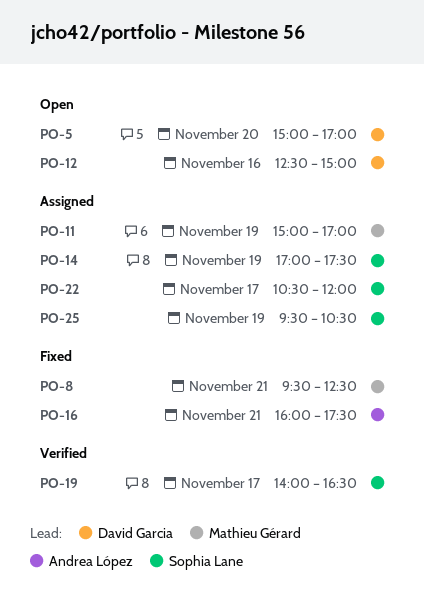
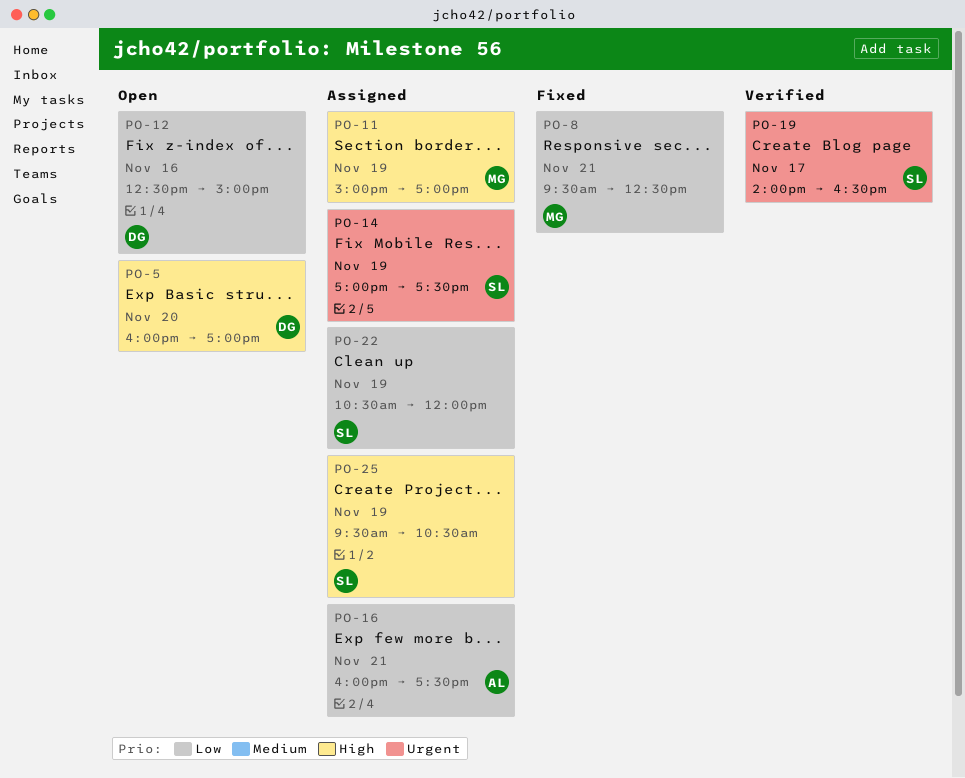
PO-5, begins: 15:00 -> 16:00
PO-16, status: Fixed -> Assigned
PO-22, day: Nov 17 -> Nov 19

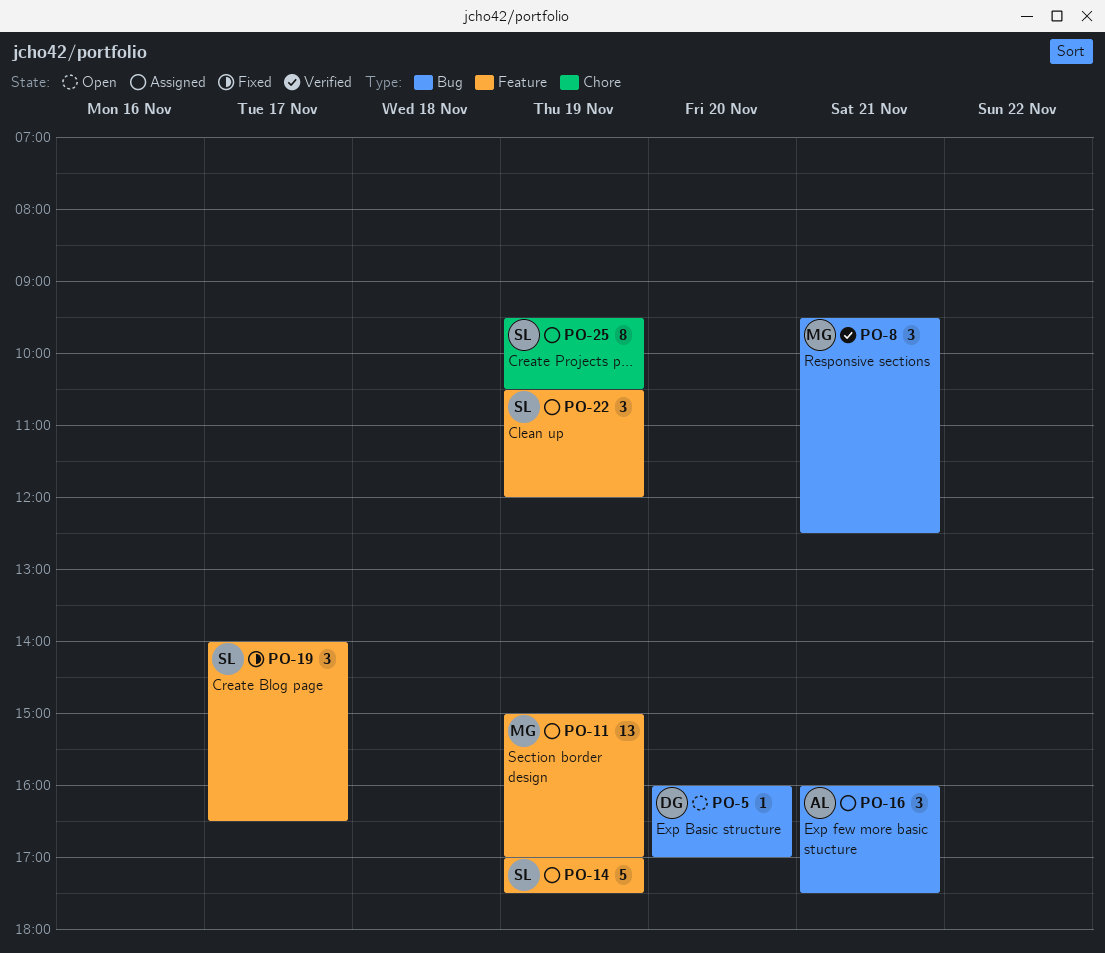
PO-8, status: Fixed -> Verified
PO-12: present -> none
PO-19, status: Verified -> Fixed

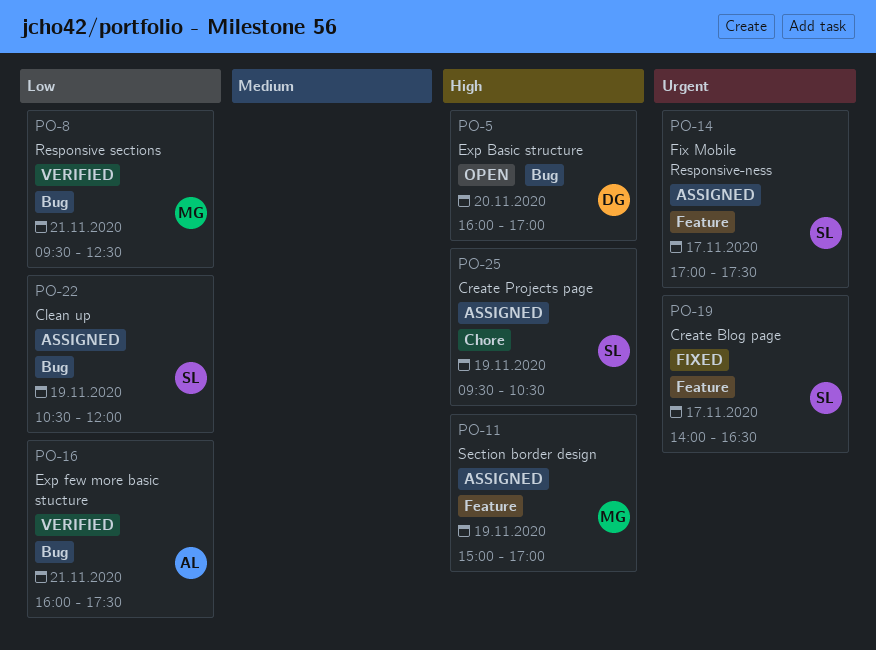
PO-14, day: Nov 19 -> Nov 17
PO-16, status: Assigned -> Verified
PO-22, label: Feature -> Bug

